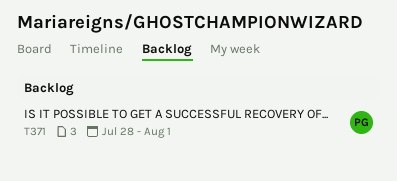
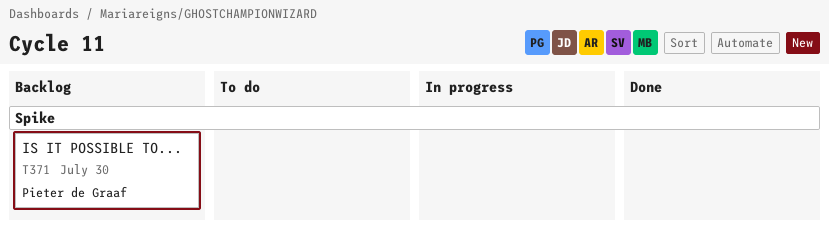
T371, due: Aug 1 -> Jul 30

